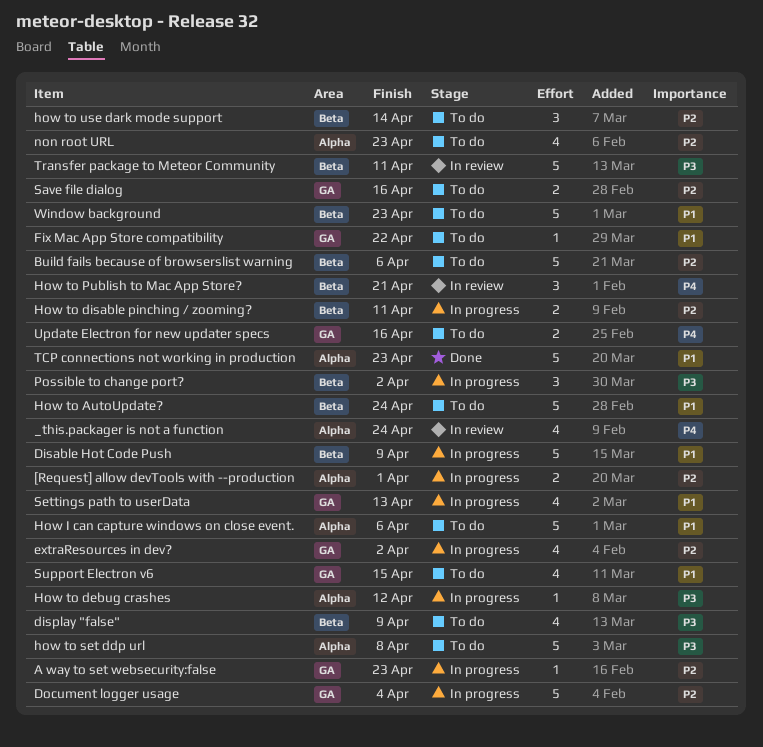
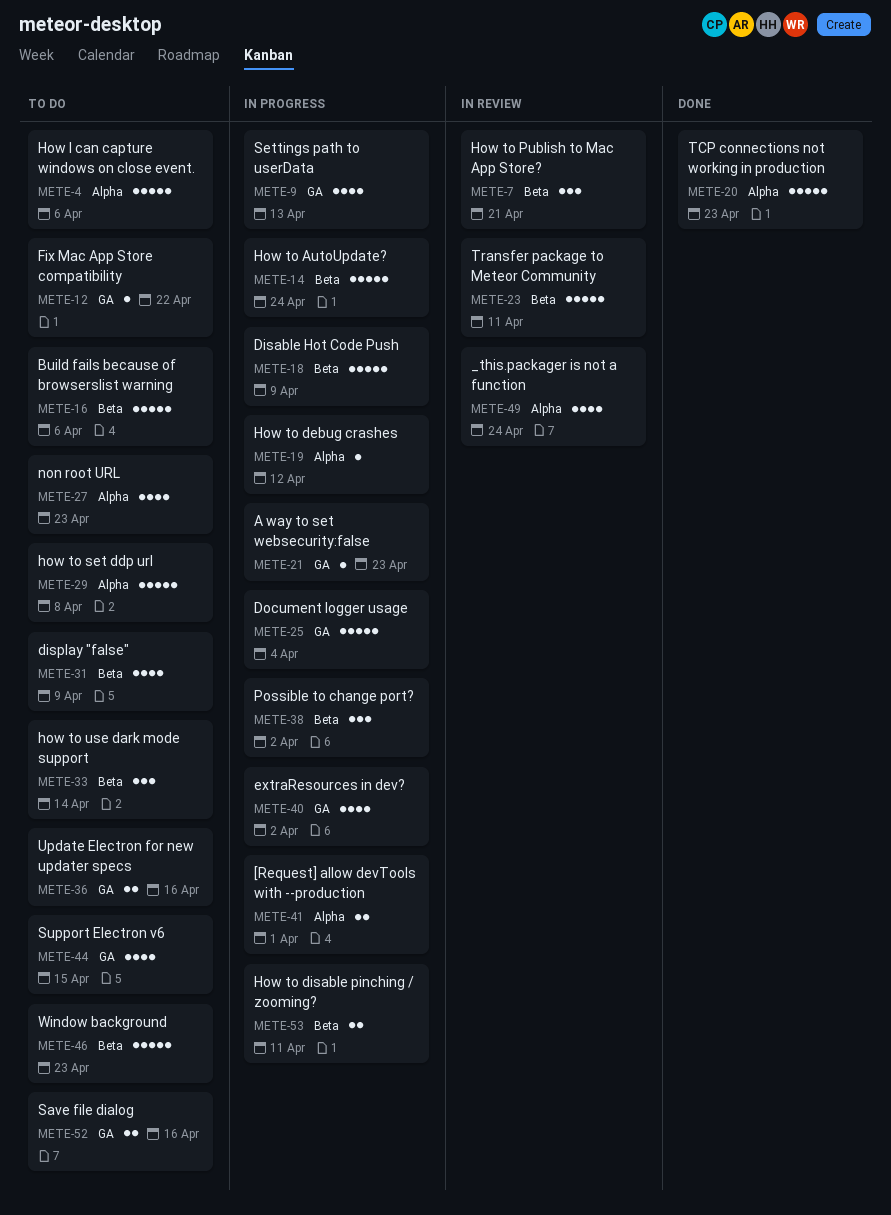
How to AutoUpdate?, status: To do -> In progress

